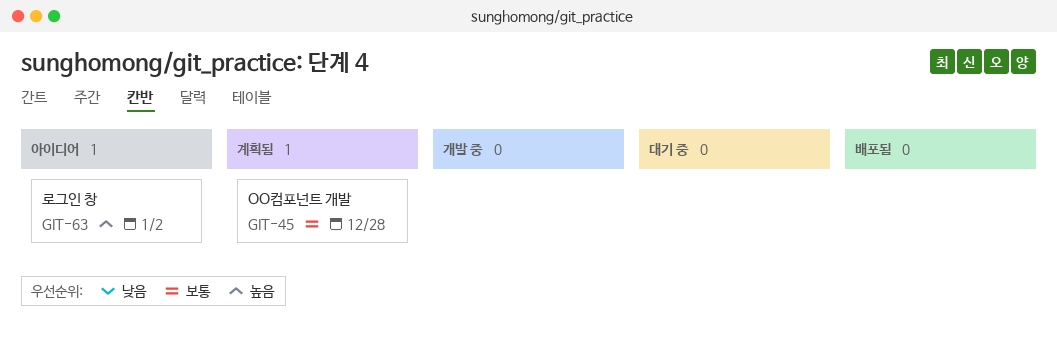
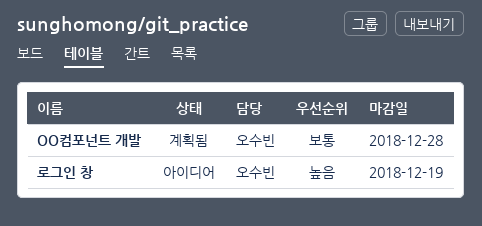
로그인 창, due: Jan 2 -> Dec 19

